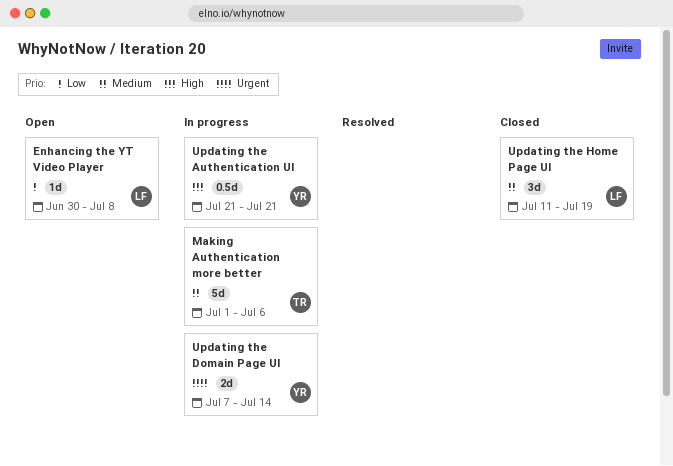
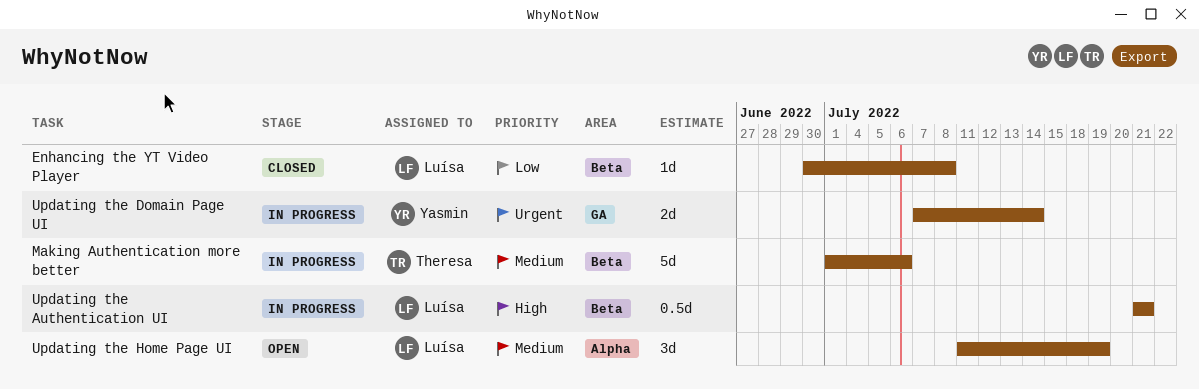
Enhancing the YT Video Player, status: Open -> Closed
Updating the Authentication UI, owner: Yasmin -> Luísa
Updating the Home Page UI, status: Closed -> Open

